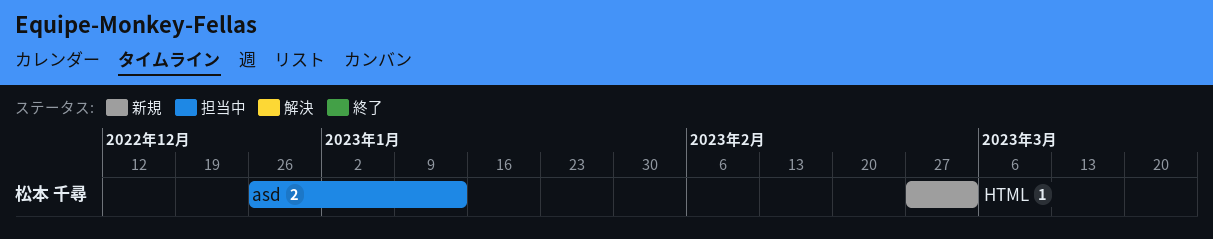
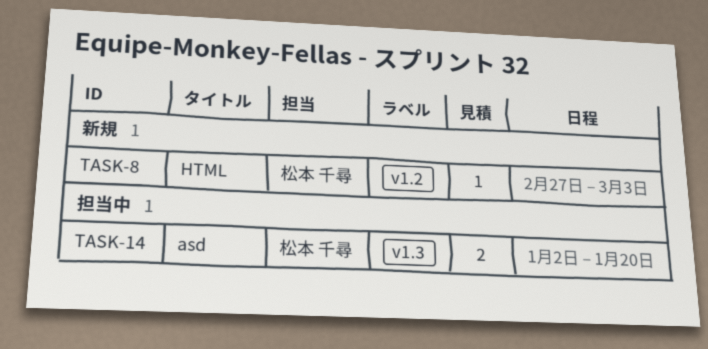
asd, start: Dec 26 -> Jan 2
asd, due: Jan 13 -> Jan 20

